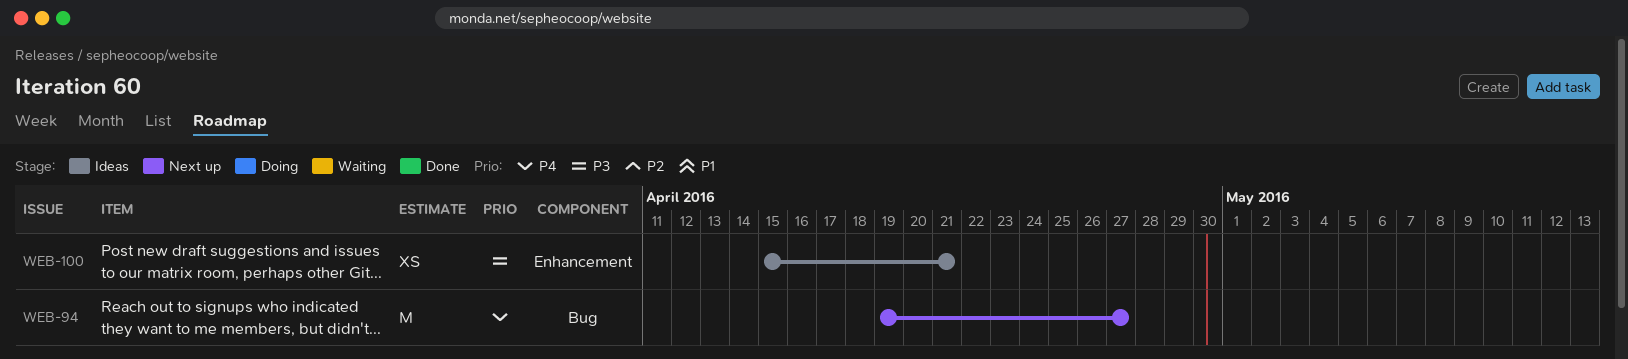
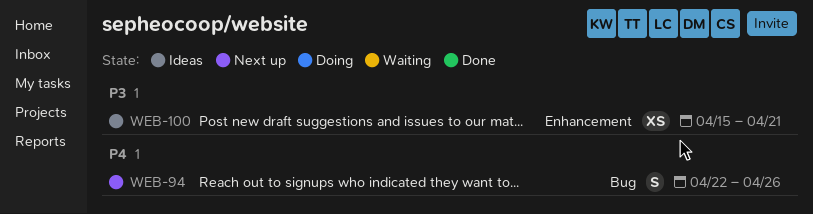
WEB-94, estimate: M -> S
WEB-94, start: Apr 19 -> Apr 22
WEB-94, due: Apr 27 -> Apr 26

